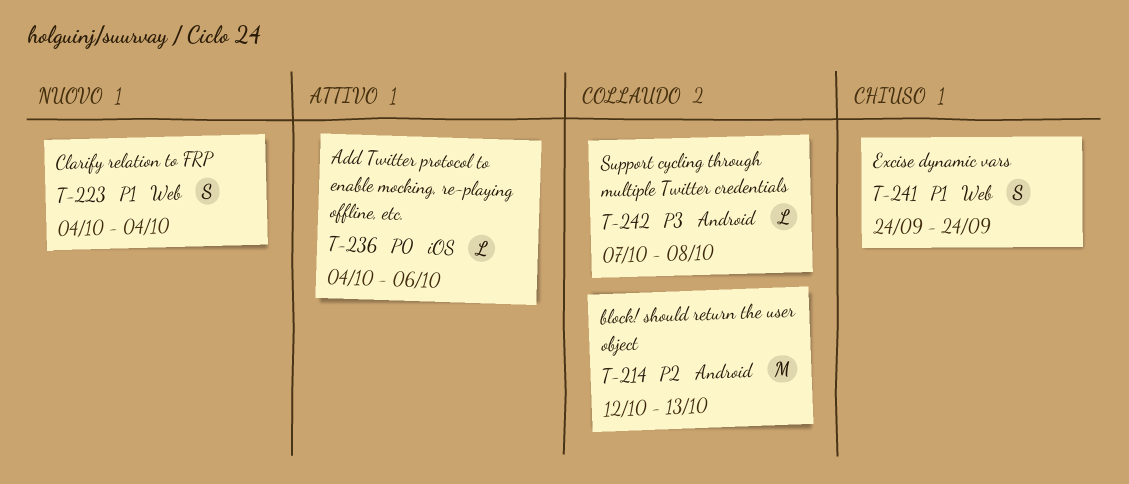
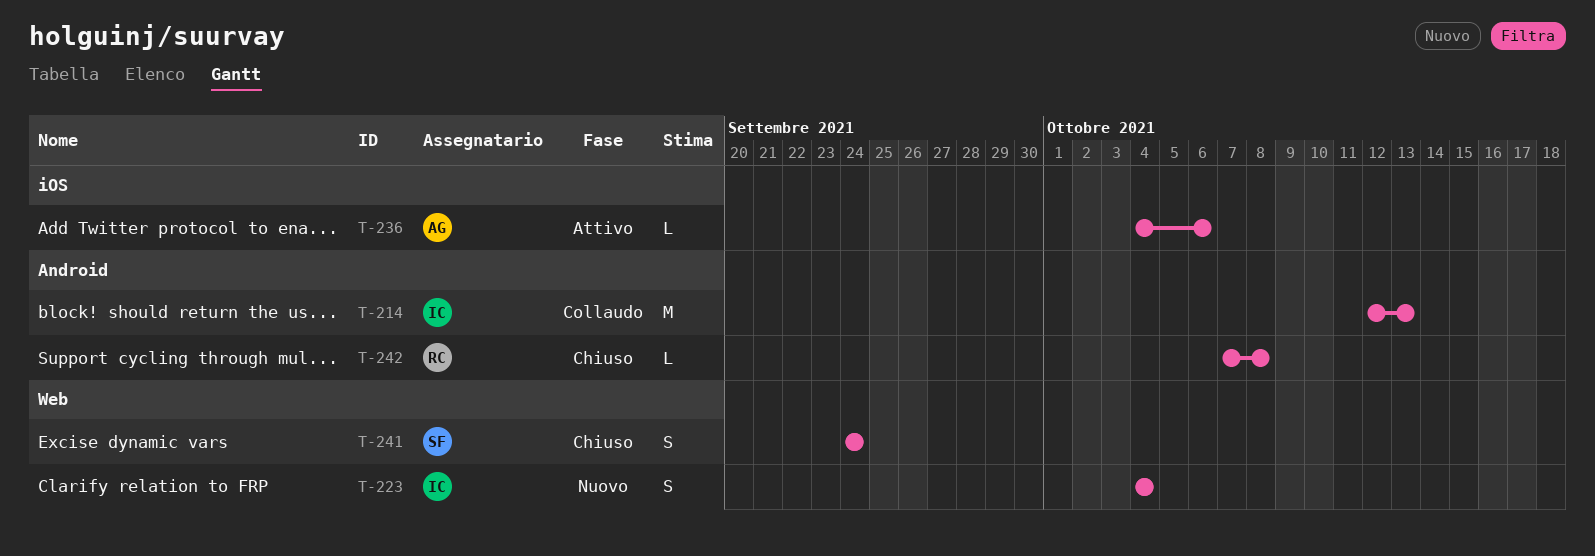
T-242, status: Collaudo -> Chiuso

